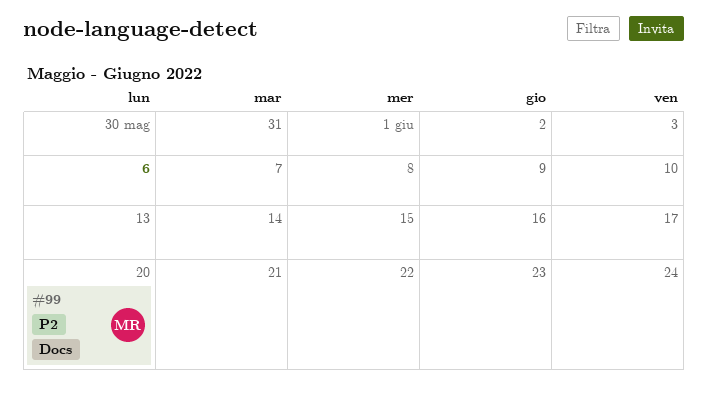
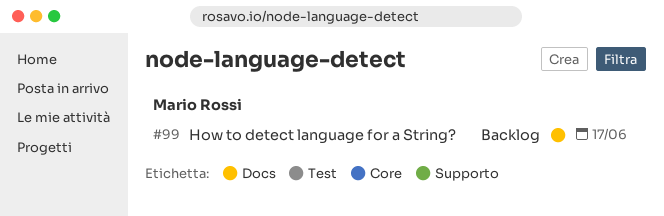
#99, due: Jun 20 -> Jun 17

